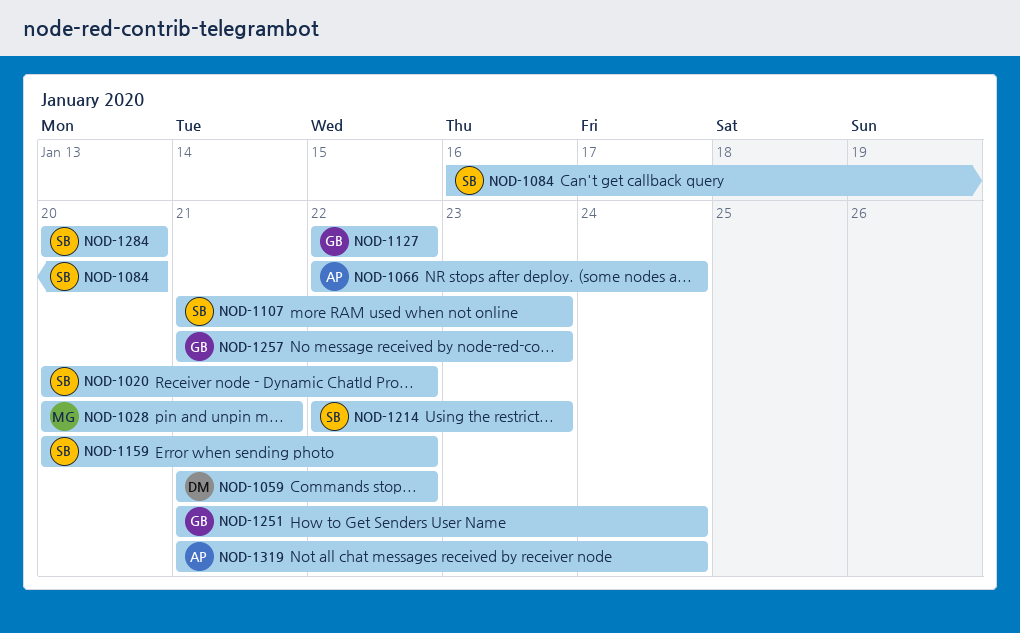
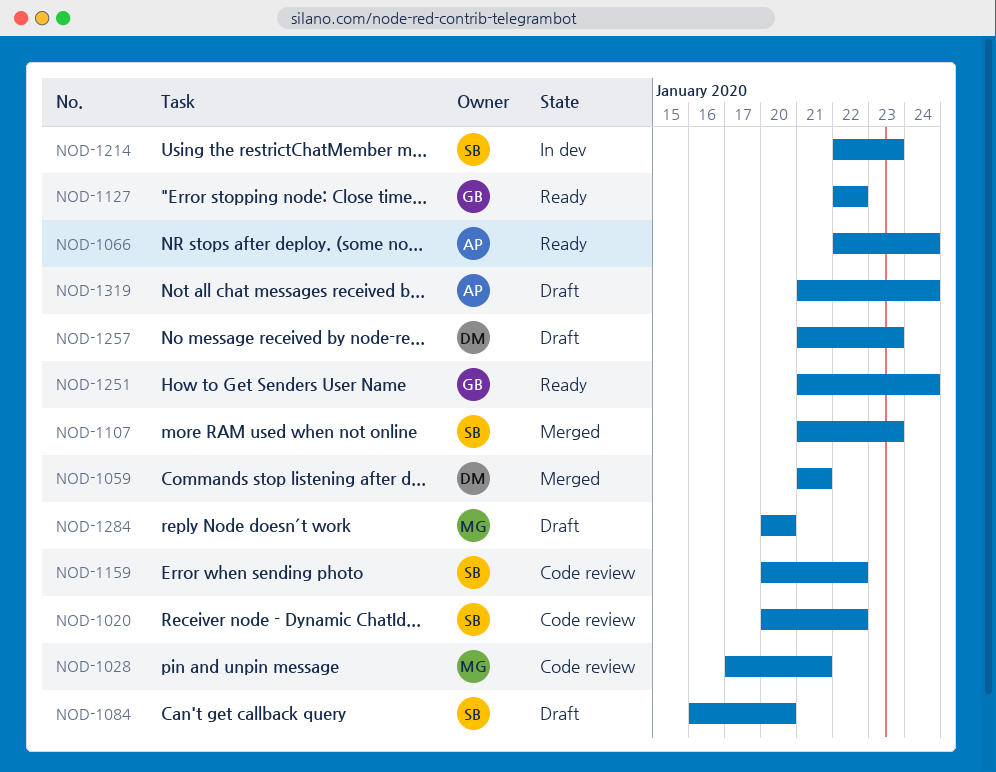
NOD-1028, start: Jan 20 -> Jan 17
NOD-1059, due: Jan 22 -> Jan 21
NOD-1257, owner: GB -> DM
NOD-1284, owner: SB -> MG

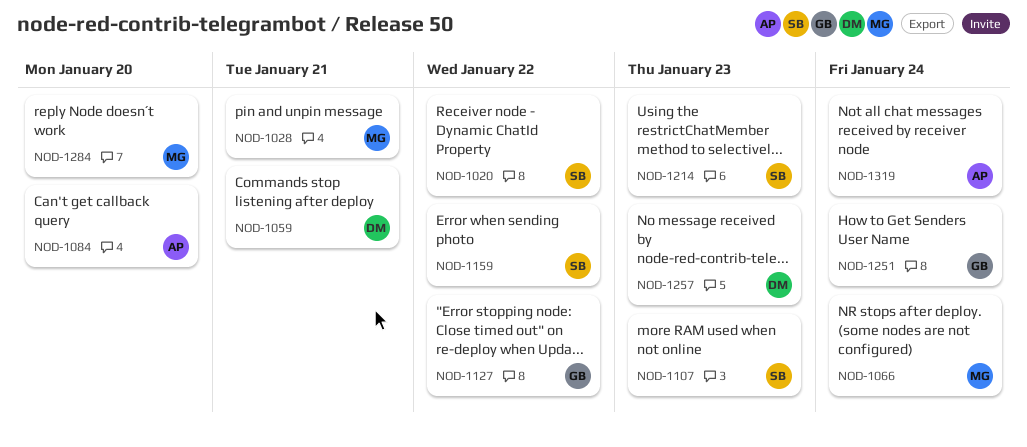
NOD-1066, owner: AP -> MG
NOD-1084, owner: SB -> AP

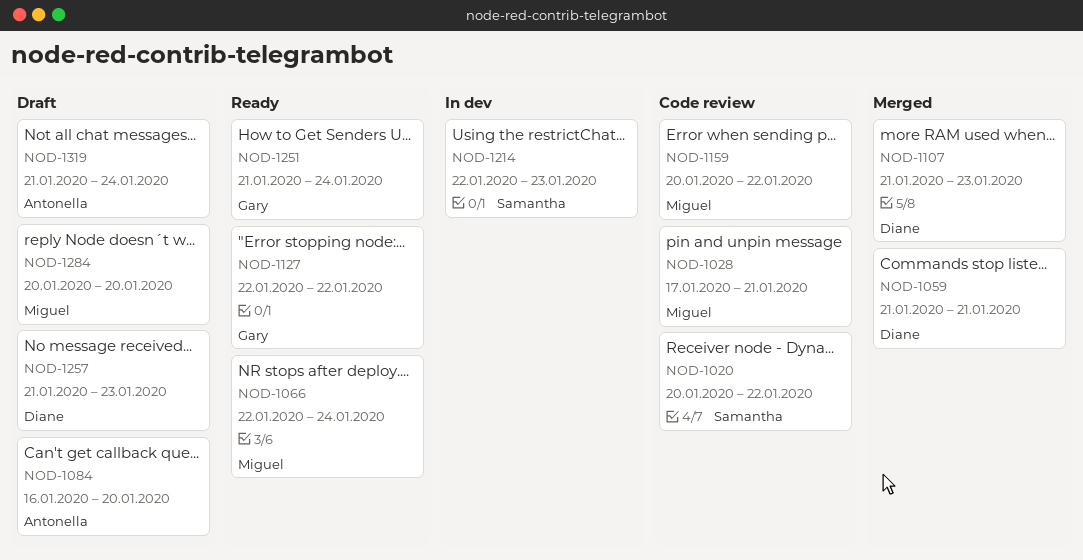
NOD-1107, owner: Samantha -> Diane
NOD-1159, owner: Samantha -> Miguel

